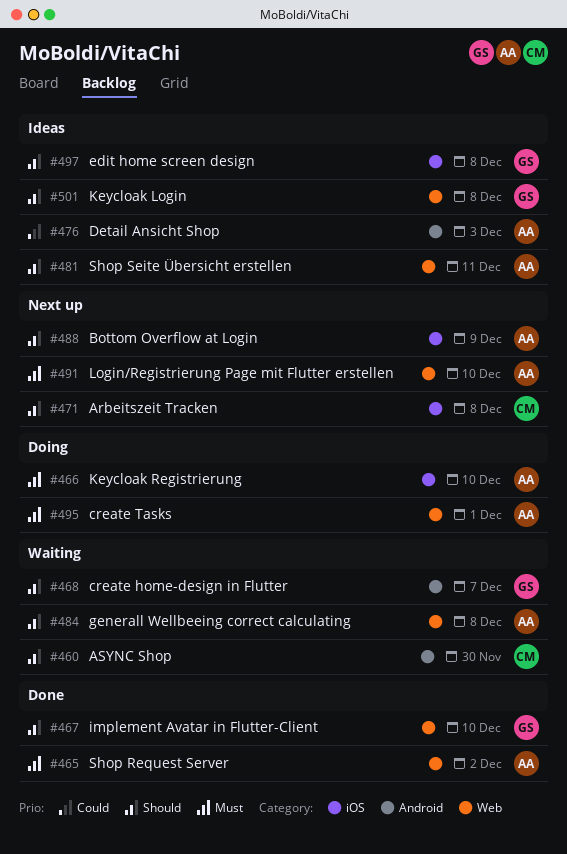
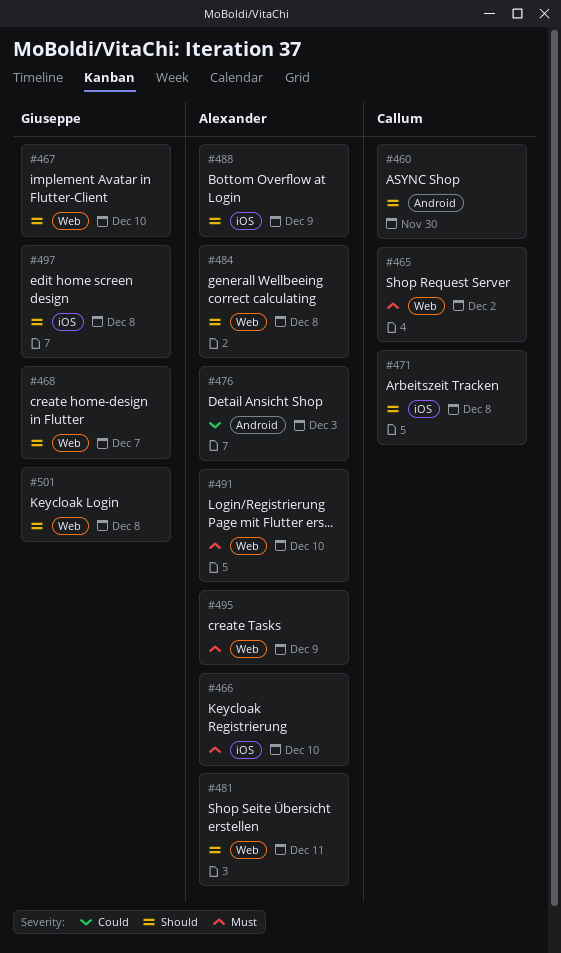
#465, owner: Alexander -> Callum
#468, label: Android -> Web
#495, due: Dec 1 -> Dec 9

